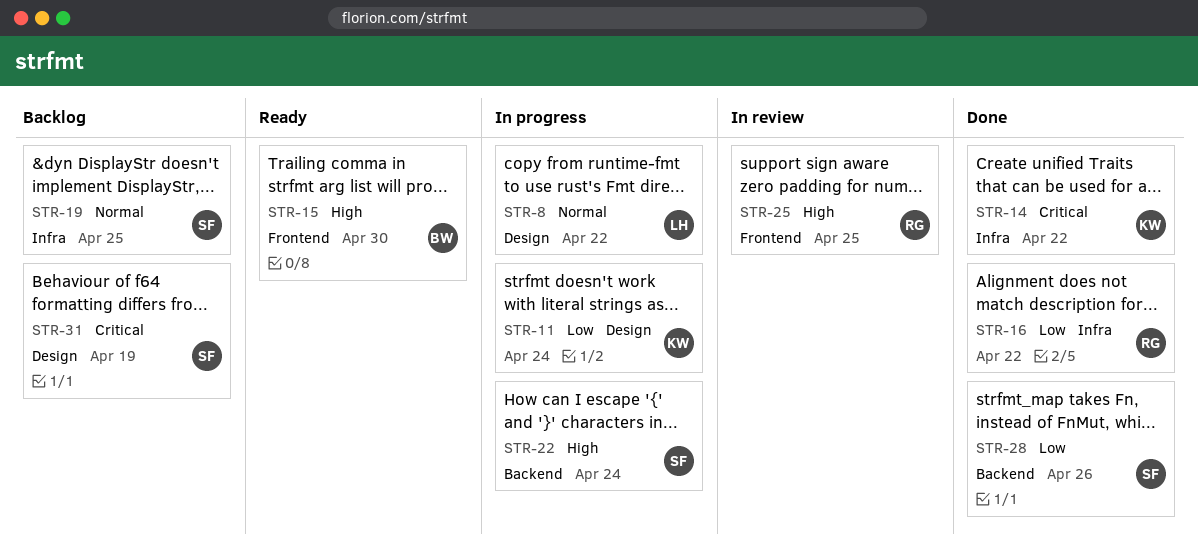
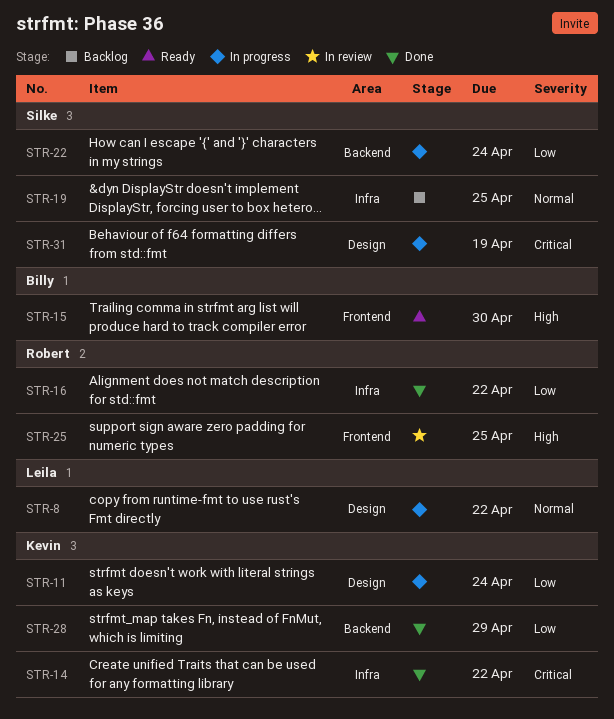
STR-22, priority: High -> Low
STR-28, owner: Silke -> Kevin
STR-28, due: Apr 26 -> Apr 29
STR-31, status: Backlog -> In progress

